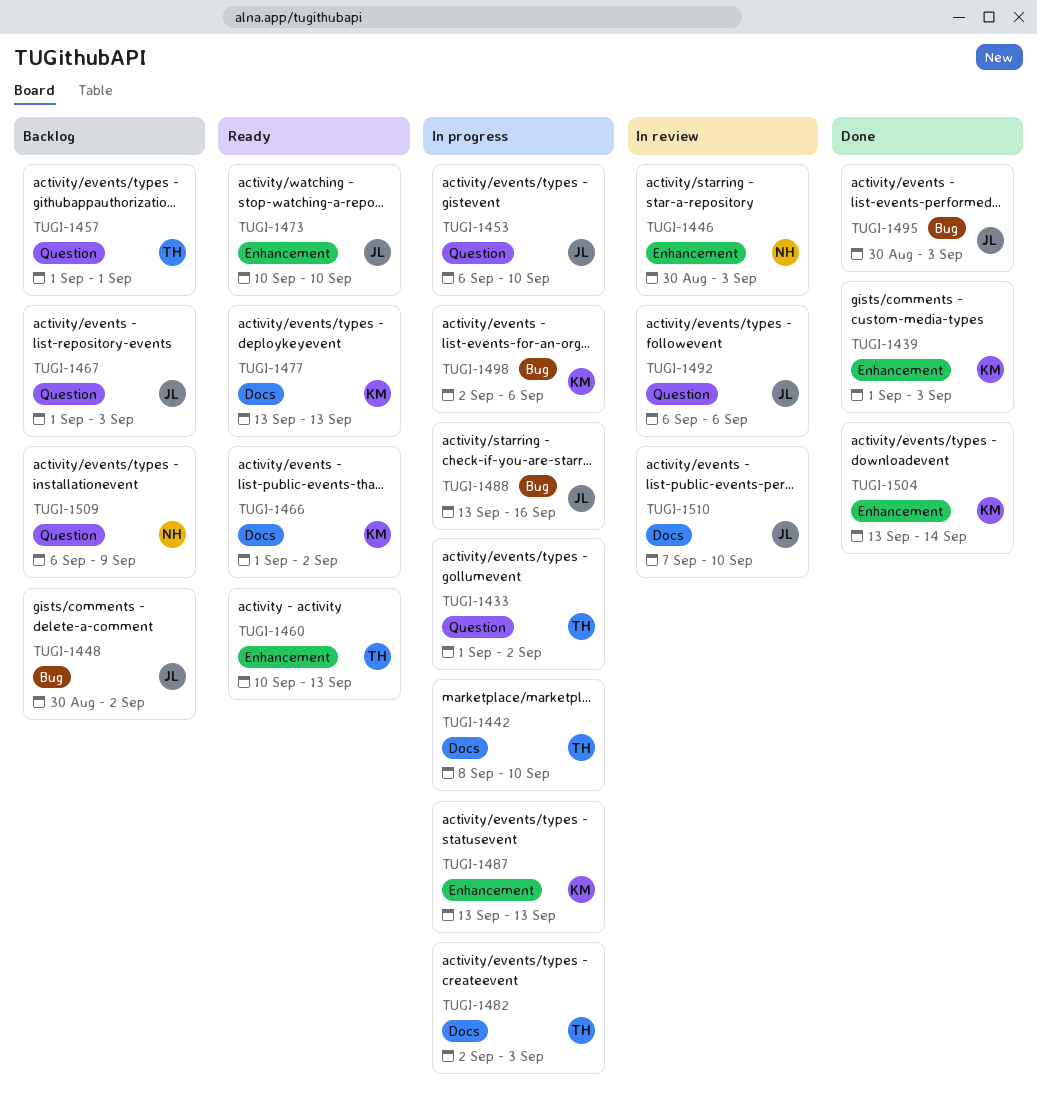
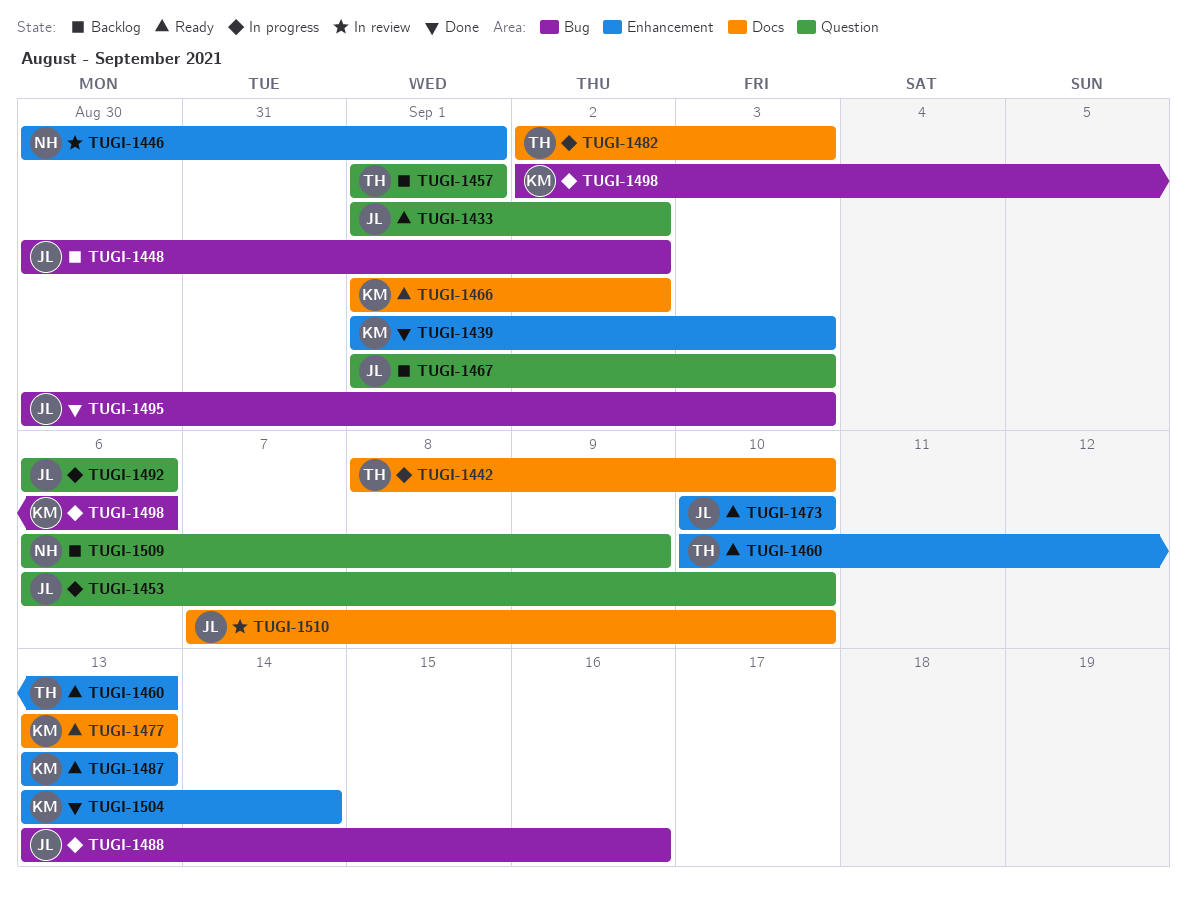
TUGI-1433, status: In progress -> Ready
TUGI-1433, owner: TH -> JL
TUGI-1446, due: Sep 3 -> Sep 1
TUGI-1487, status: In progress -> Ready
TUGI-1492, status: In review -> In progress

